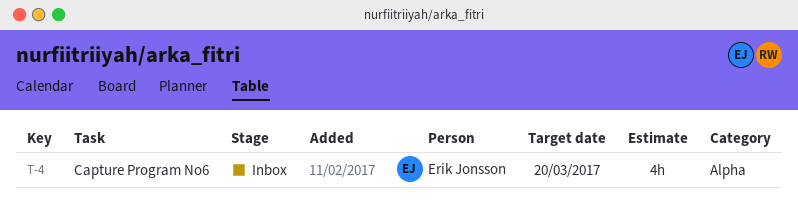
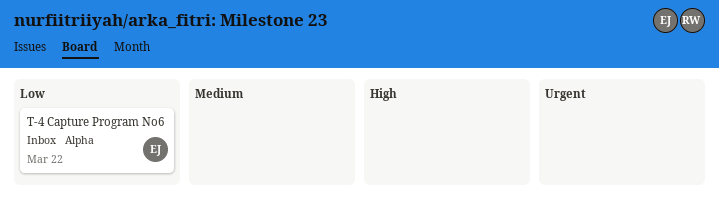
T-4, due: Mar 20 -> Mar 22

